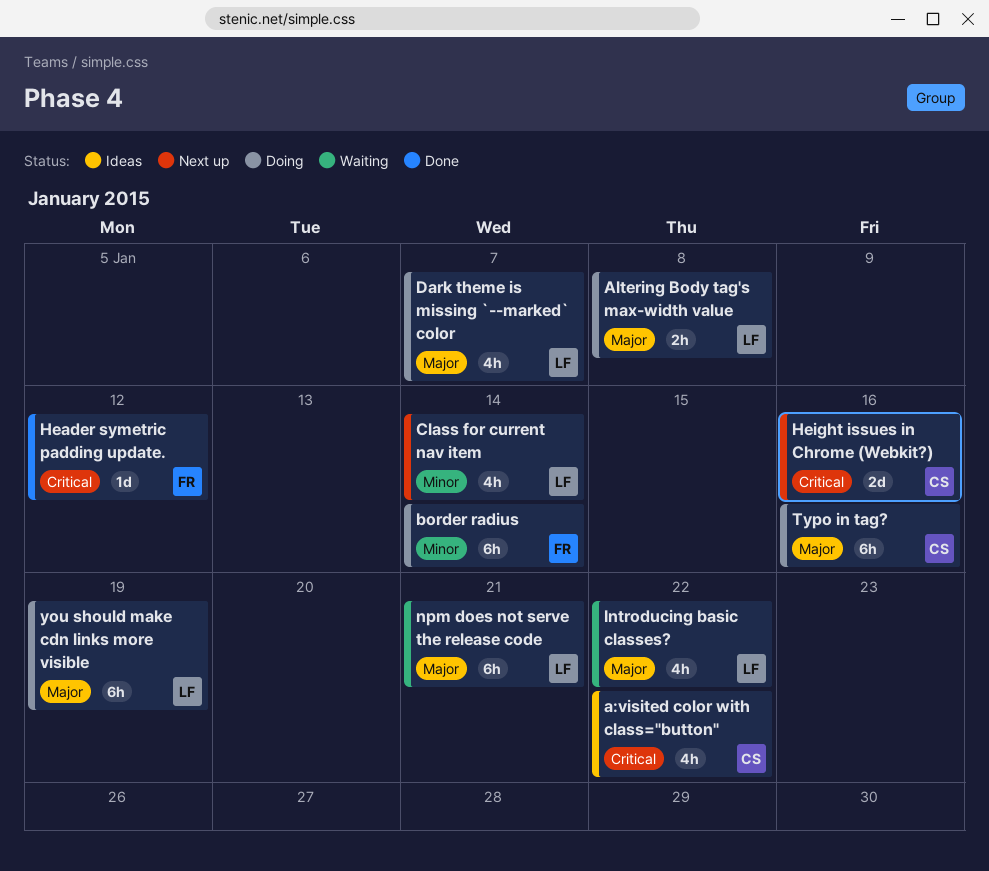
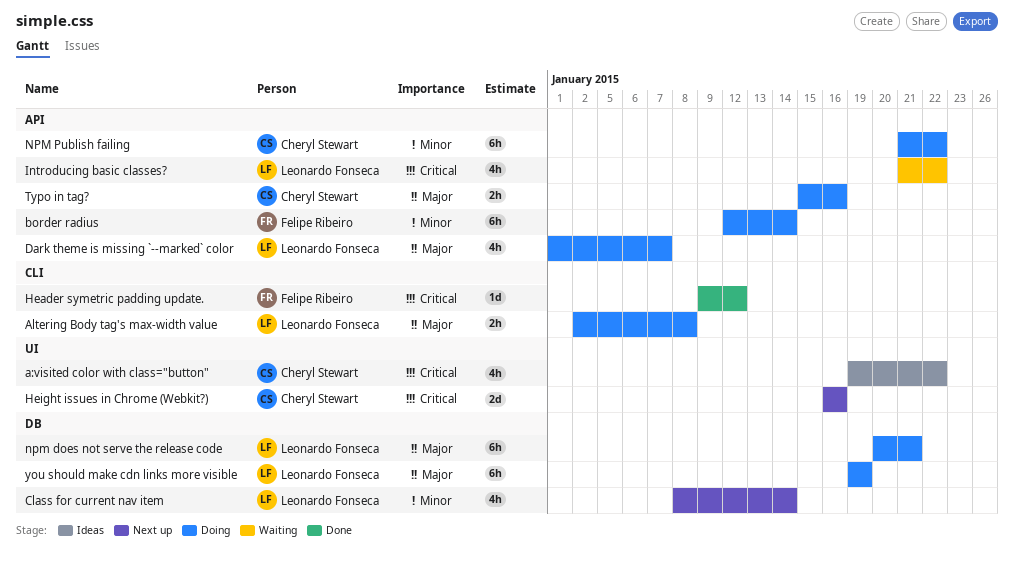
Introducing basic classes?, priority: Major -> Critical
npm does not serve the release code, status: Waiting -> Doing
NPM Publish failing: none -> present
Typo in tag?, estimate: 6h -> 2h

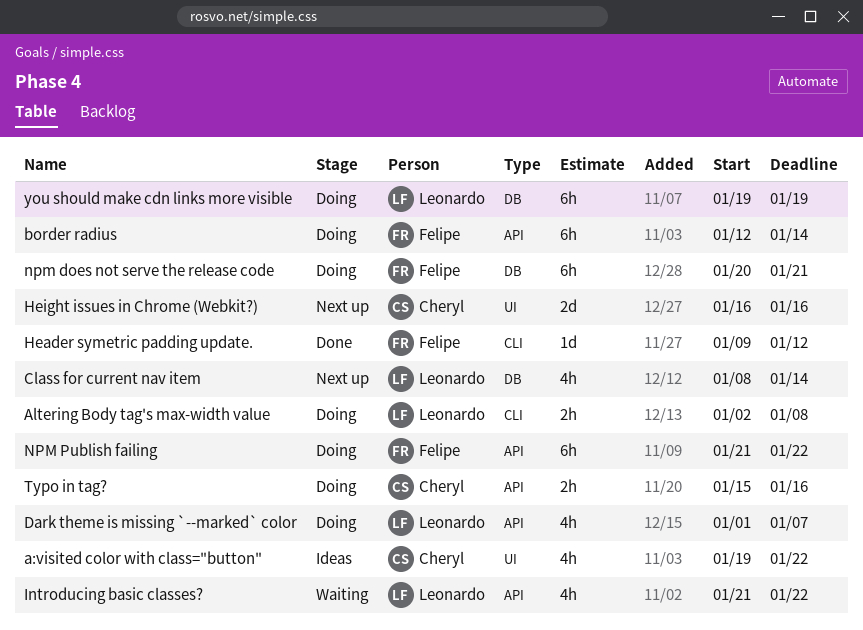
npm does not serve the release code, owner: Leonardo Fonseca -> Felipe Ribeiro
NPM Publish failing, owner: Cheryl Stewart -> Felipe Ribeiro

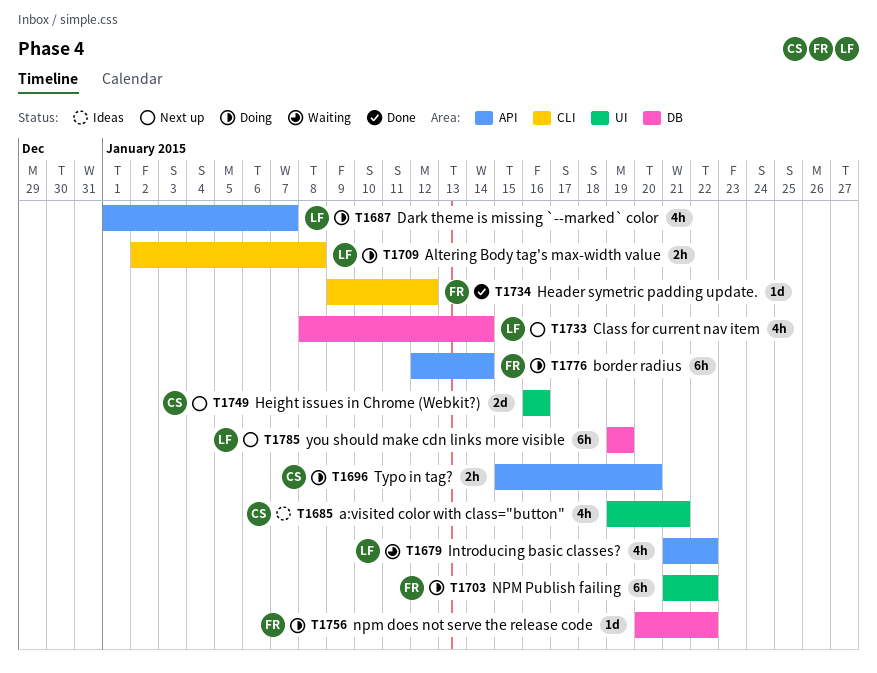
a:visited color with class="button", due: Jan 22 -> Jan 21
npm does not serve the release code, estimate: 6h -> 1d
npm does not serve the release code, due: Jan 21 -> Jan 22
NPM Publish failing, label: API -> UI
Typo in tag?, due: Jan 16 -> Jan 20
you should make cdn links more visible, status: Doing -> Next up

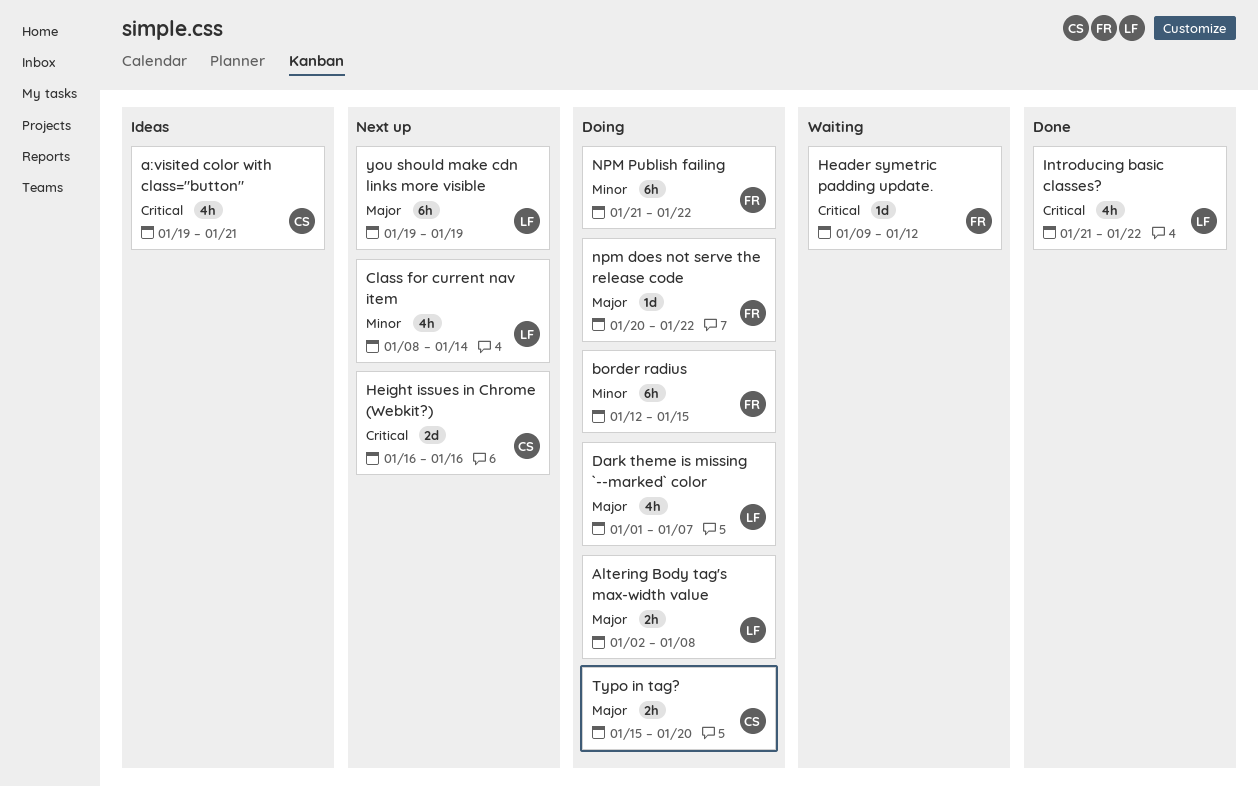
border radius, due: Jan 14 -> Jan 15
Header symetric padding update., status: Done -> Waiting
Introducing basic classes?, status: Waiting -> Done

